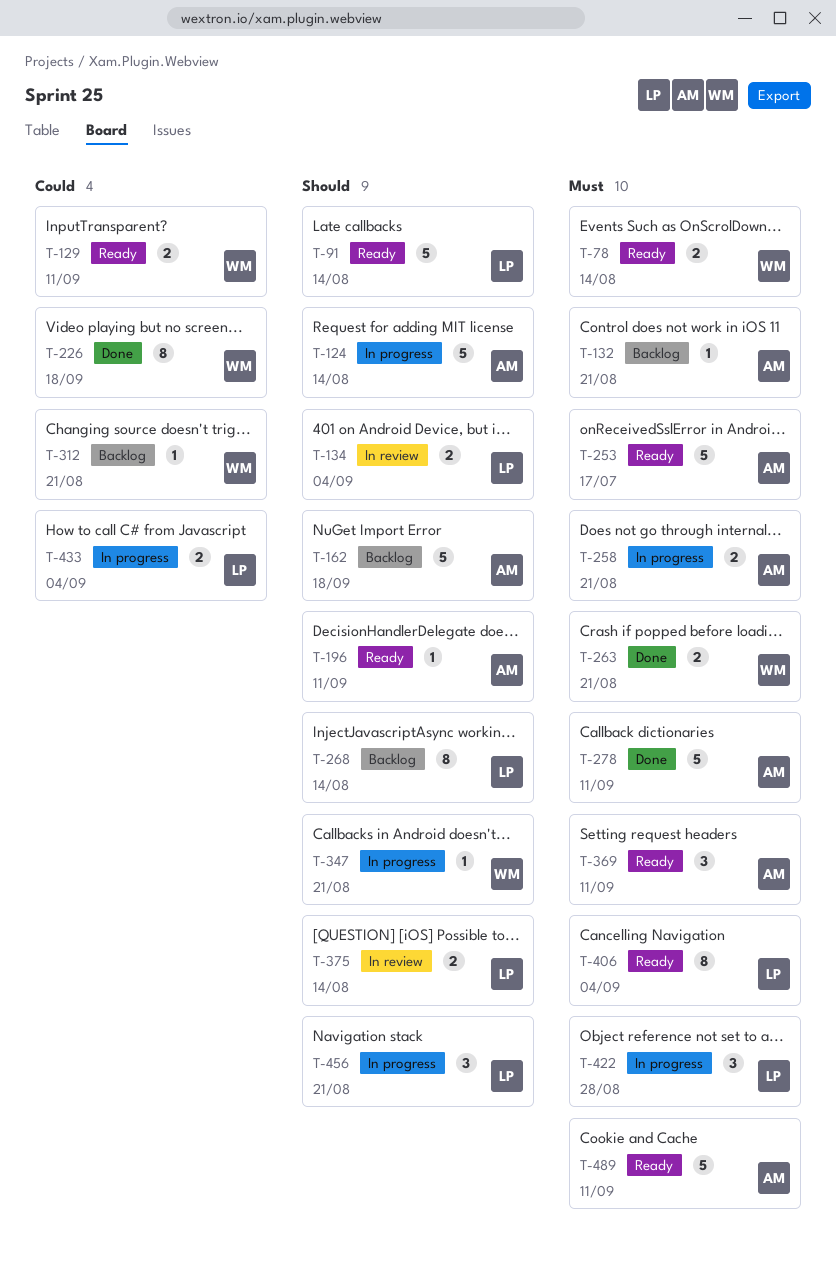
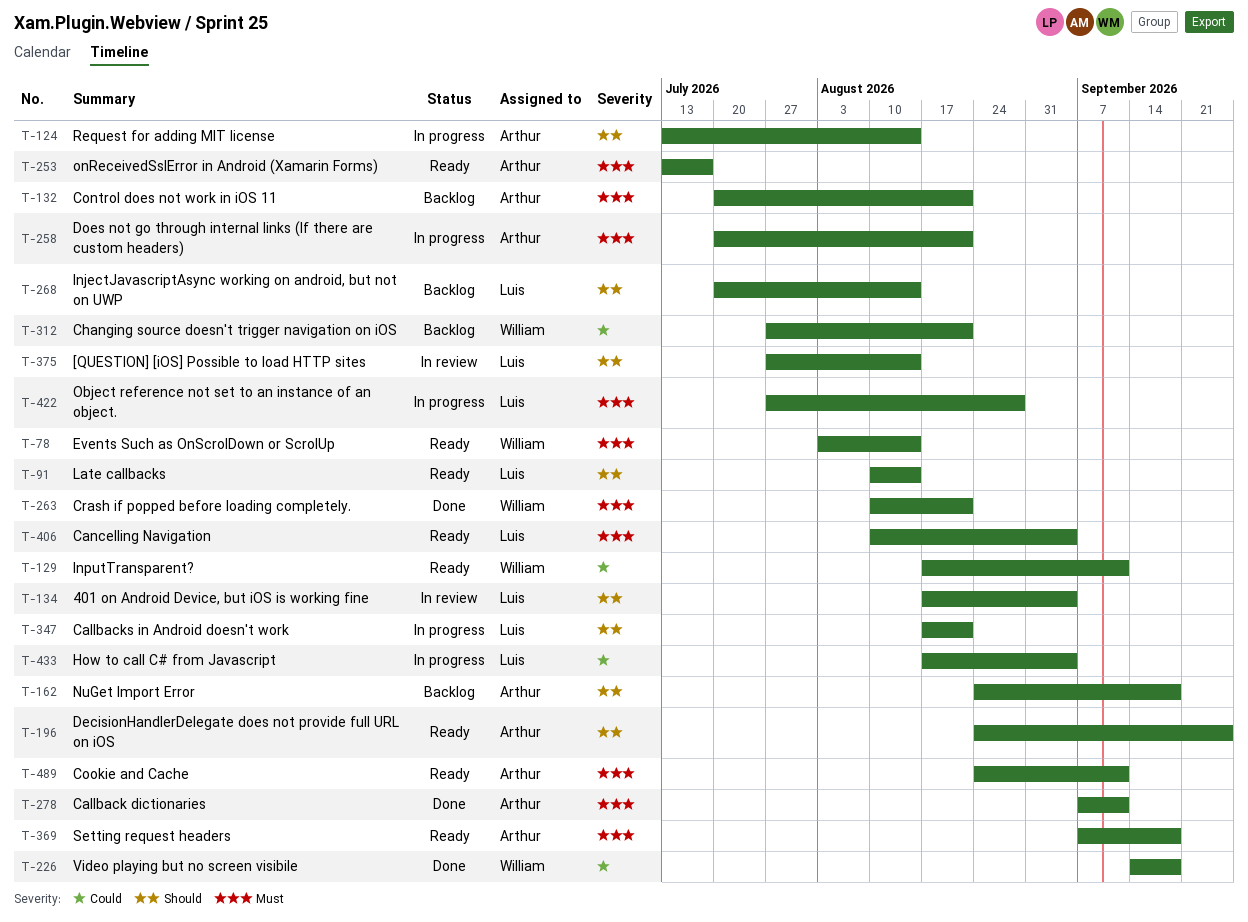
T-196, due: Sep 11 -> Sep 25
T-347, owner: William -> Luis
T-369, due: Sep 11 -> Sep 18
T-456: present -> none

